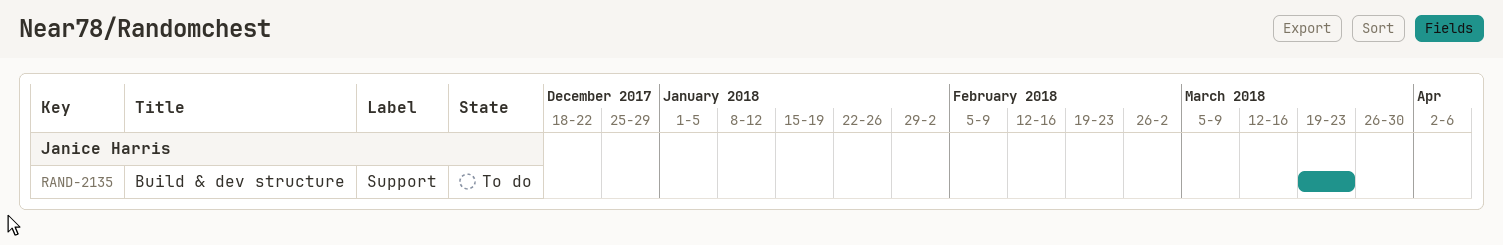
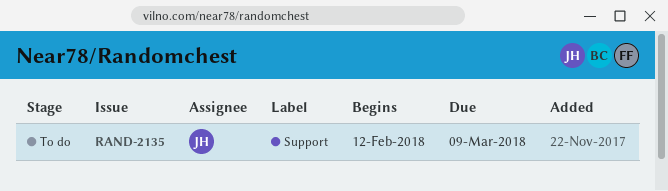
RAND-2135, start: Mar 19 -> Feb 12
RAND-2135, due: Mar 23 -> Mar 9

